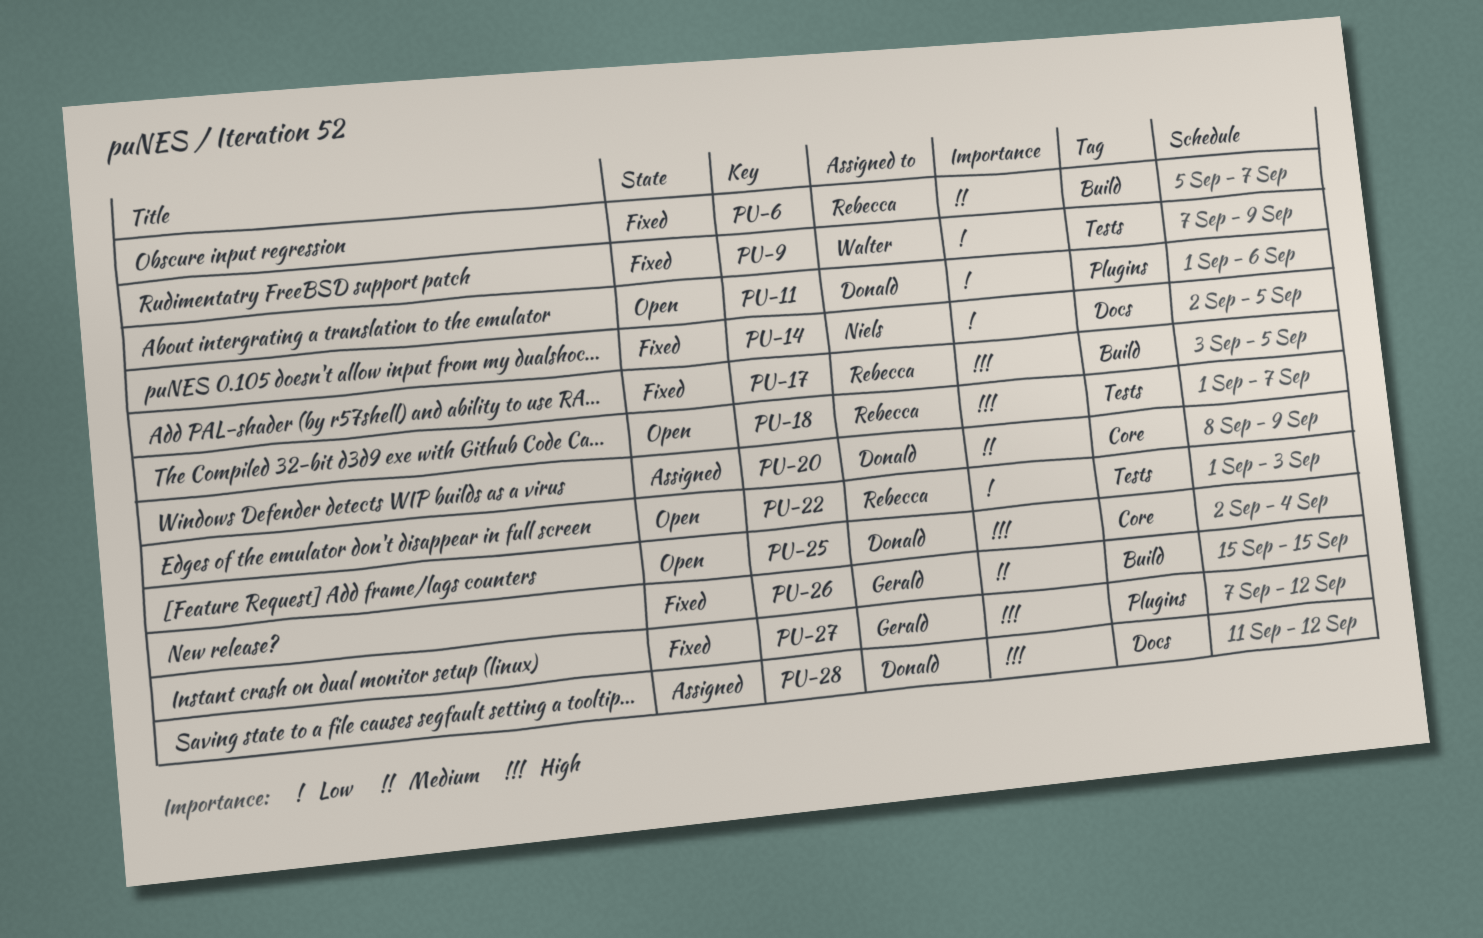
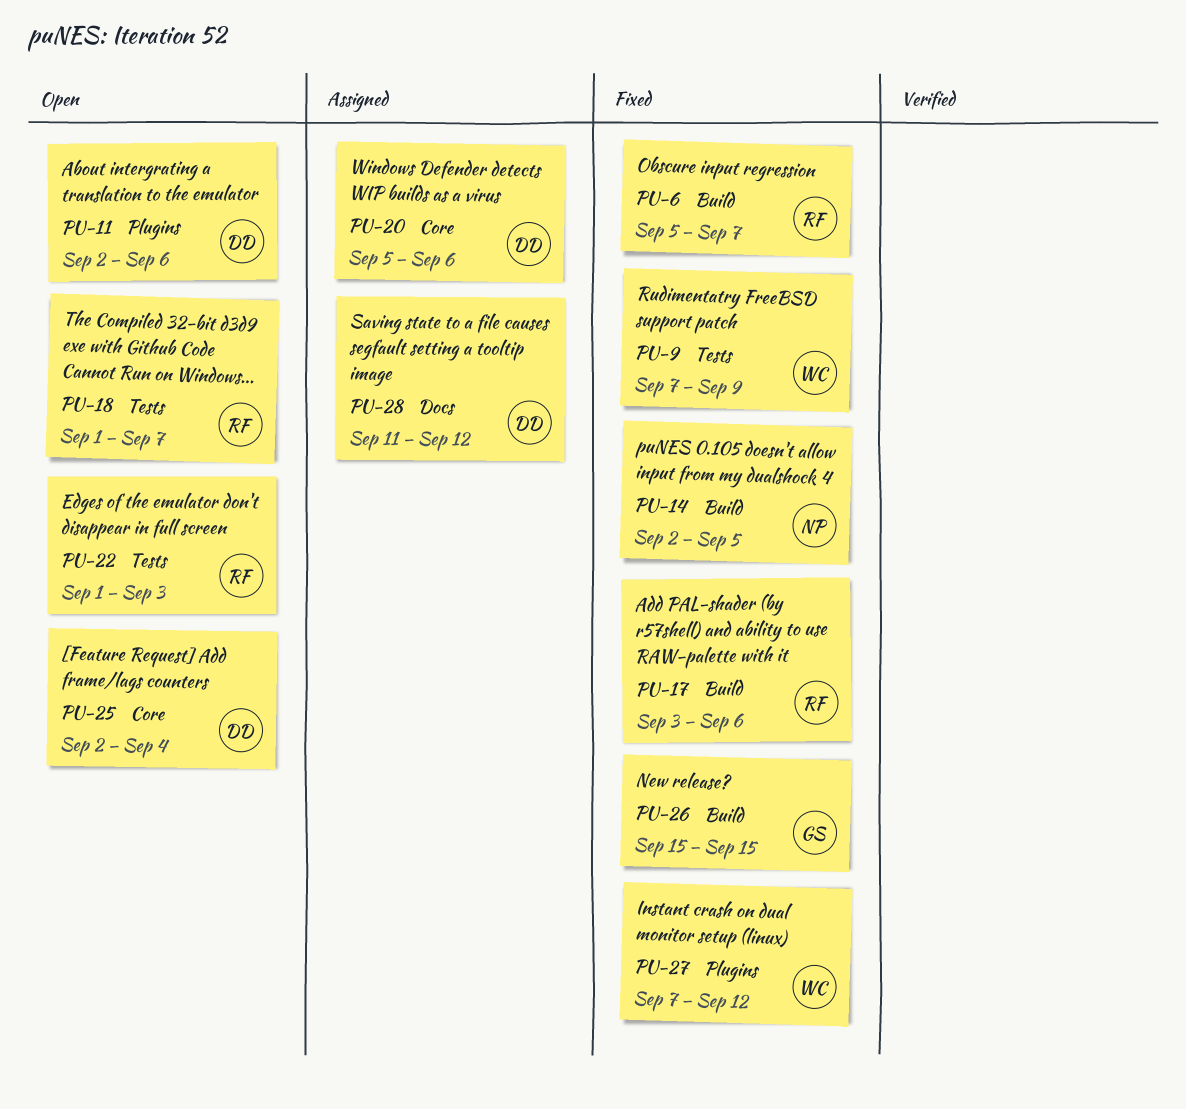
PU-11, start: Sep 1 -> Sep 2
PU-14, label: Docs -> Build
PU-17, due: Sep 5 -> Sep 6
PU-20, start: Sep 8 -> Sep 5
PU-20, due: Sep 9 -> Sep 6
PU-27, owner: Gerald -> Walter

